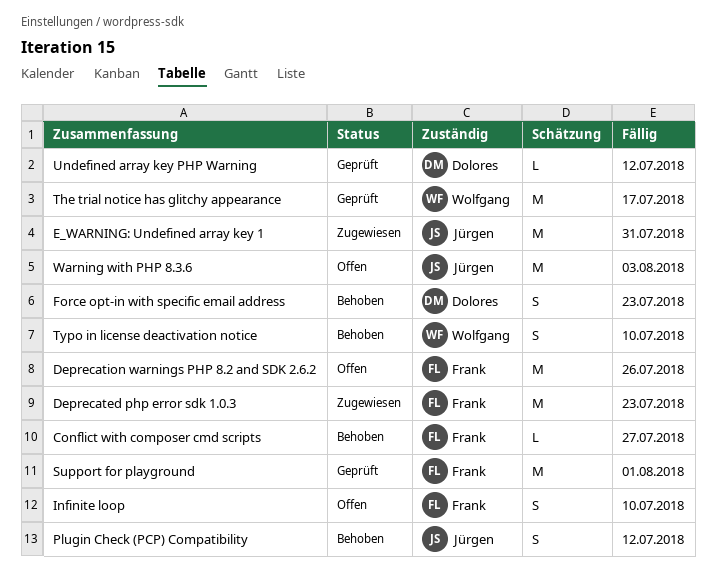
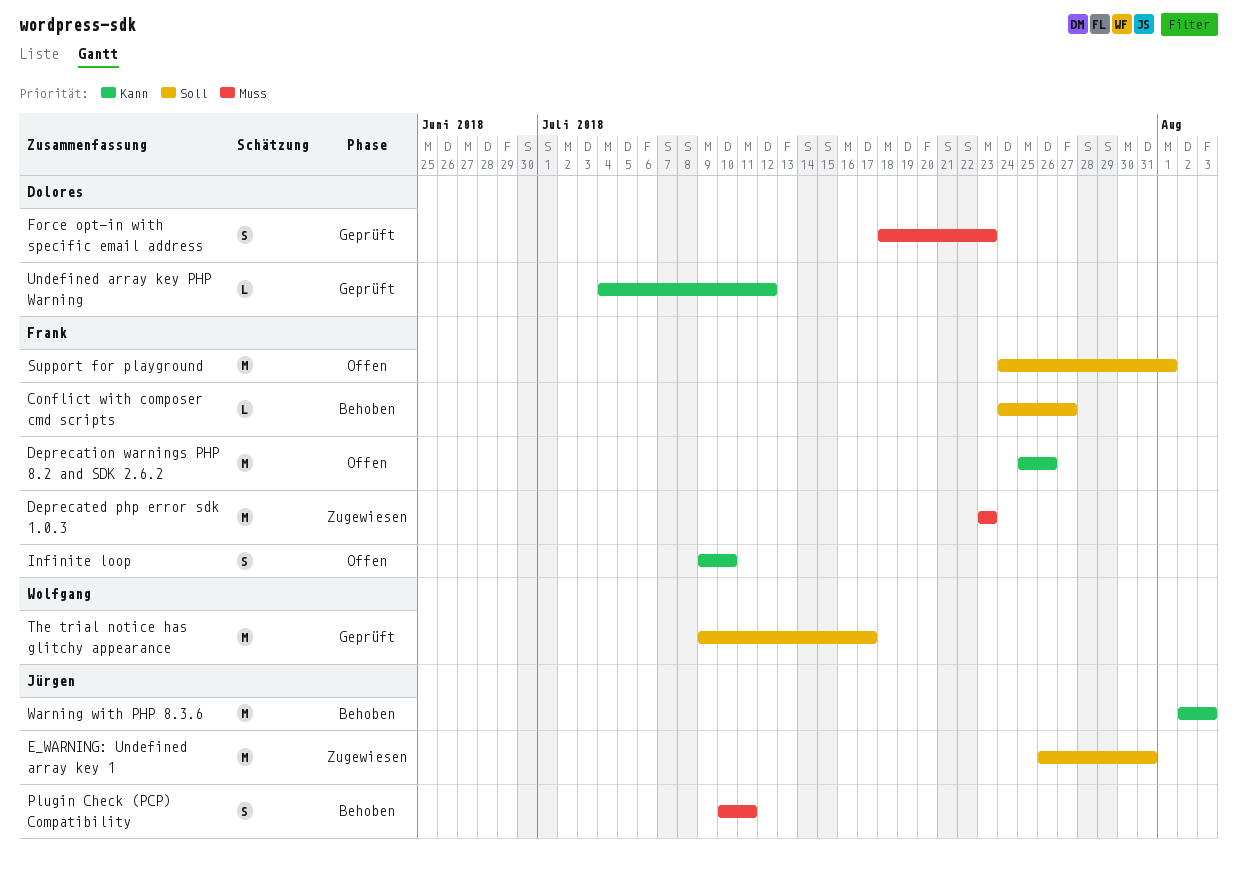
Force opt-in with specific email address, status: Behoben -> Geprüft
Plugin Check (PCP) Compatibility, due: Jul 12 -> Jul 11
Support for playground, status: Geprüft -> Offen
Typo in license deactivation notice: present -> none
Warning with PHP 8.3.6, status: Offen -> Behoben

